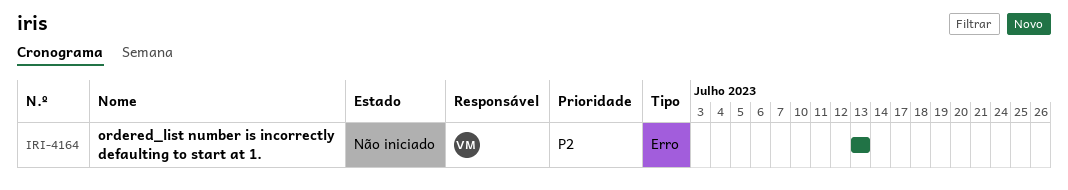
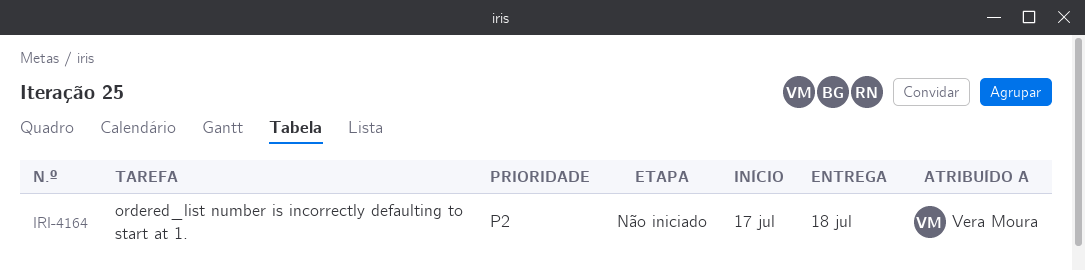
IRI-4164, start: Jul 13 -> Jul 17
IRI-4164, due: Jul 13 -> Jul 18

